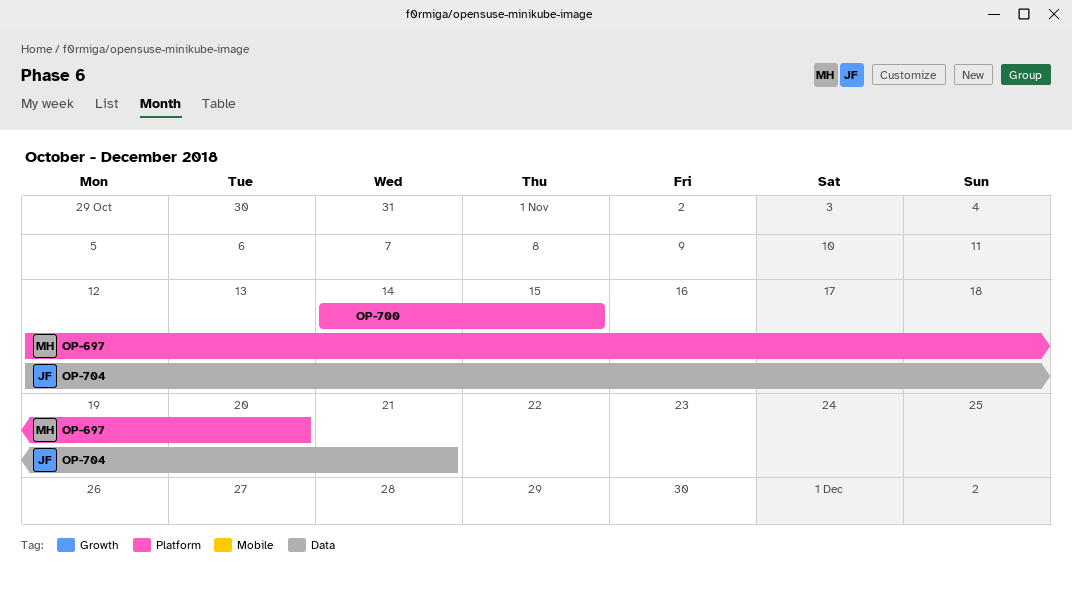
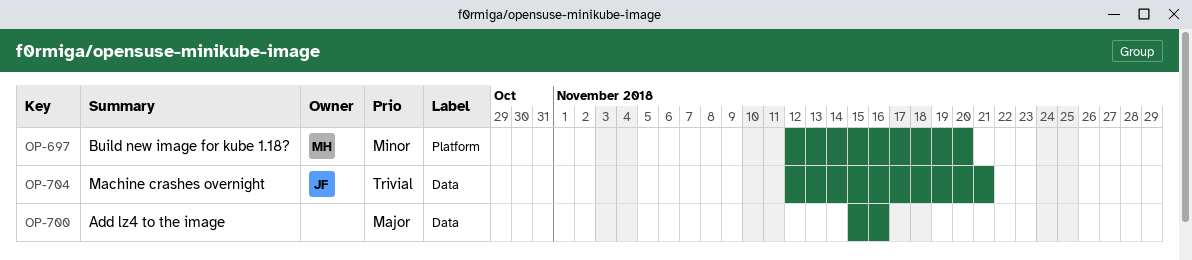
OP-700, label: Platform -> Data
OP-700, start: Nov 14 -> Nov 15
OP-700, due: Nov 15 -> Nov 16

